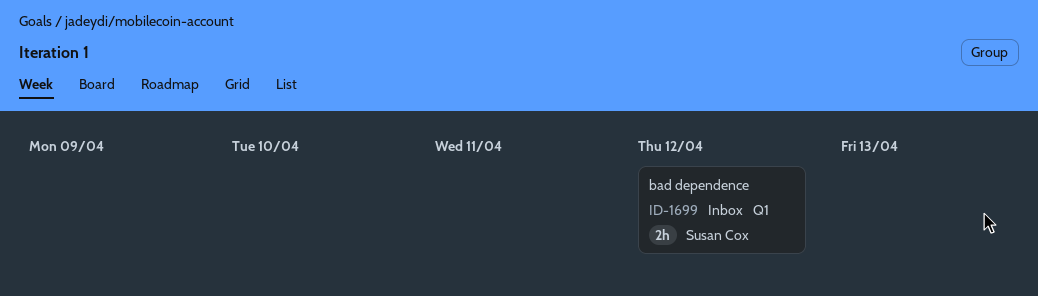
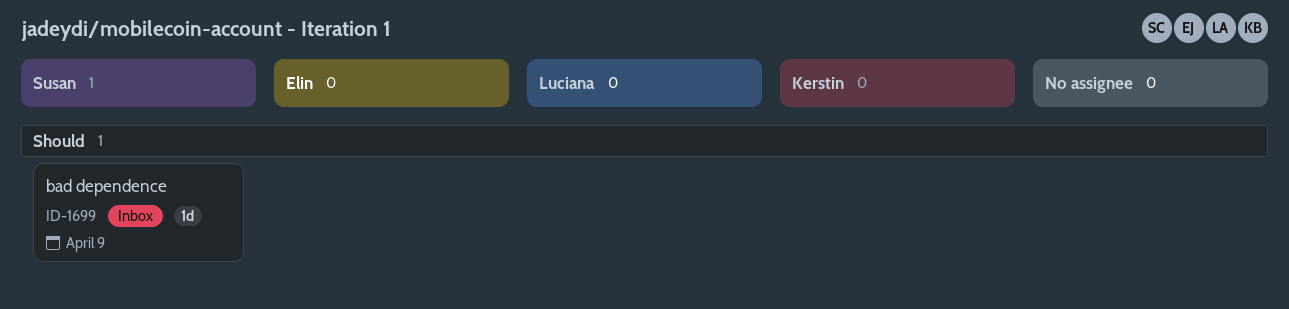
ID-1699, estimate: 2h -> 1d
ID-1699, due: Apr 12 -> Apr 9

